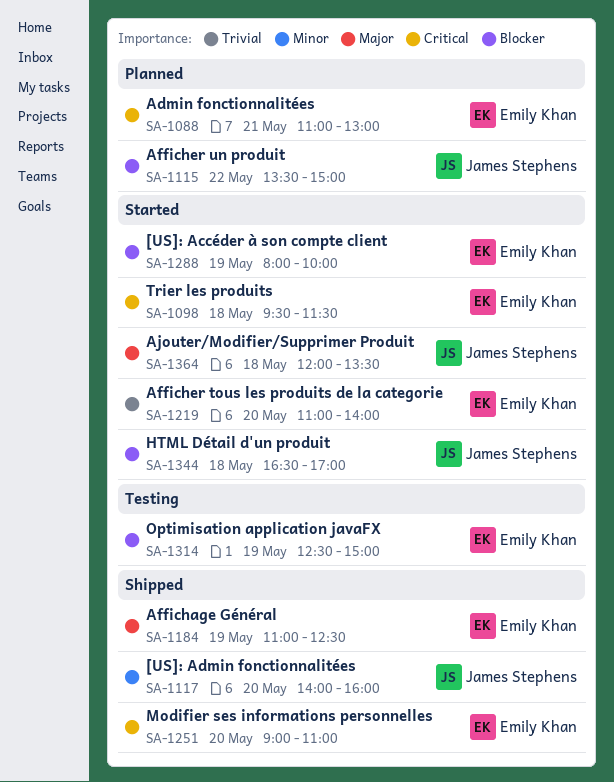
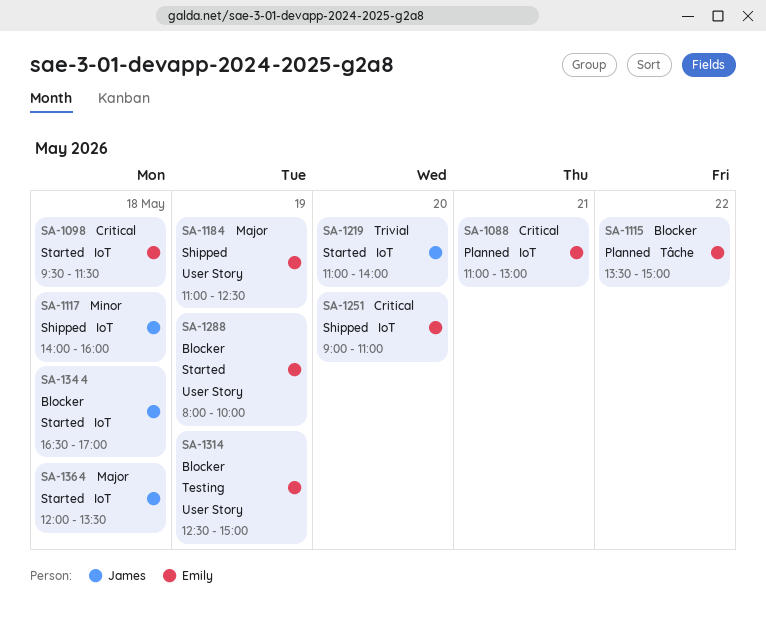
SA-1115, owner: James Stephens -> Emily Khan
SA-1117, day: May 20 -> May 18
SA-1219, owner: Emily Khan -> James Stephens

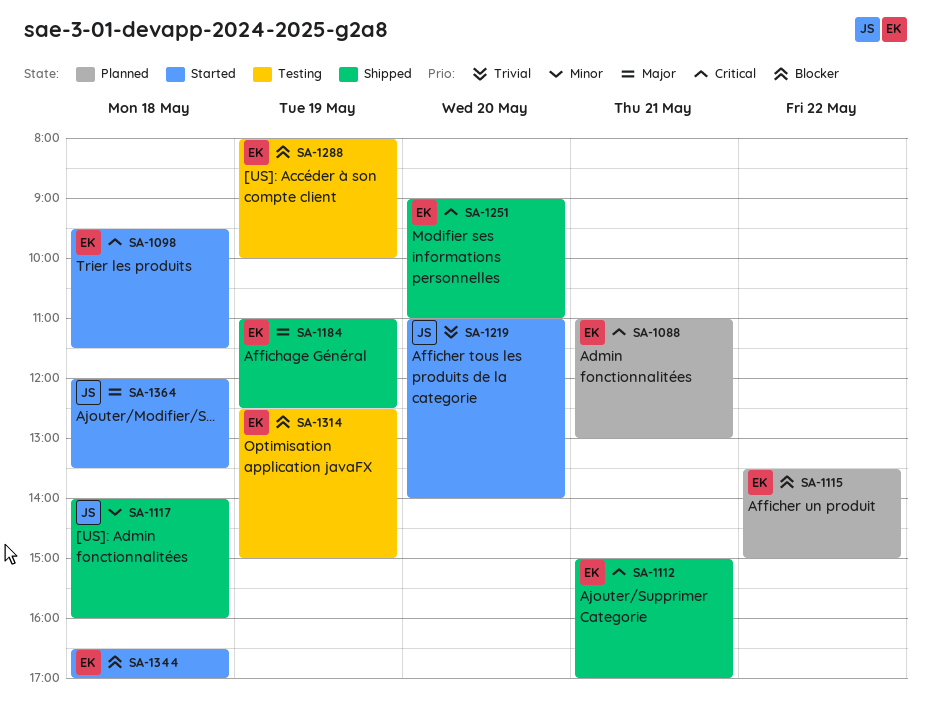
SA-1112: none -> present
SA-1288, status: Started -> Testing
SA-1344, owner: James -> Emily

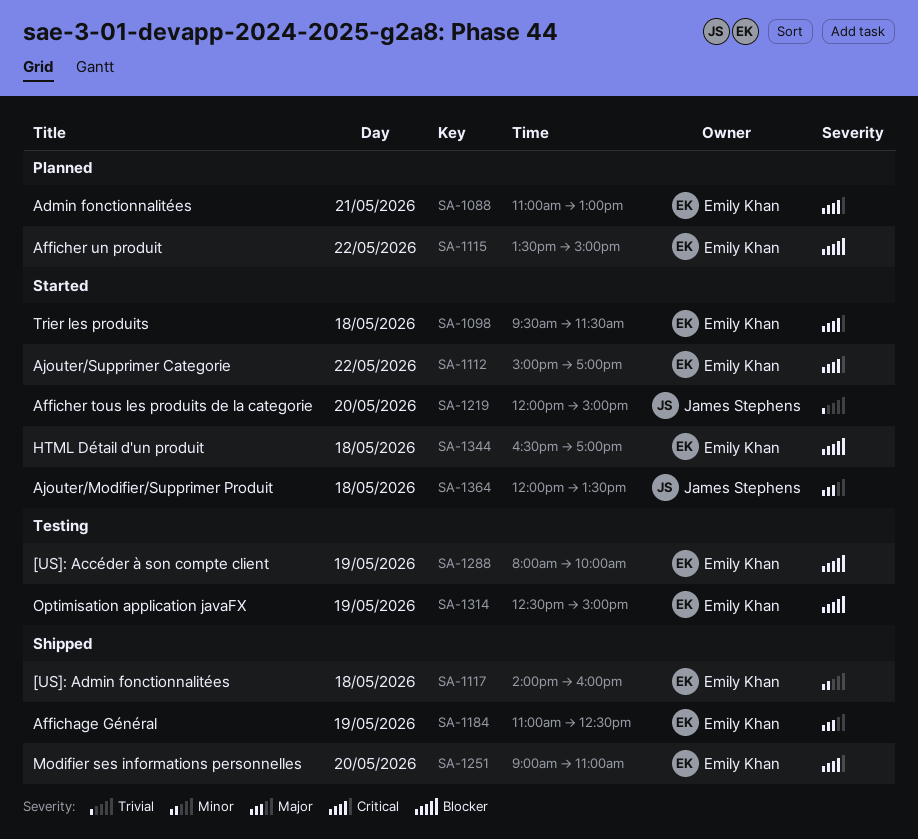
SA-1112, status: Shipped -> Started
SA-1112, day: May 21 -> May 22
SA-1117, owner: James Stephens -> Emily Khan
SA-1219, begins: 11:00 -> 12:00
SA-1219, ends: 14:00 -> 15:00

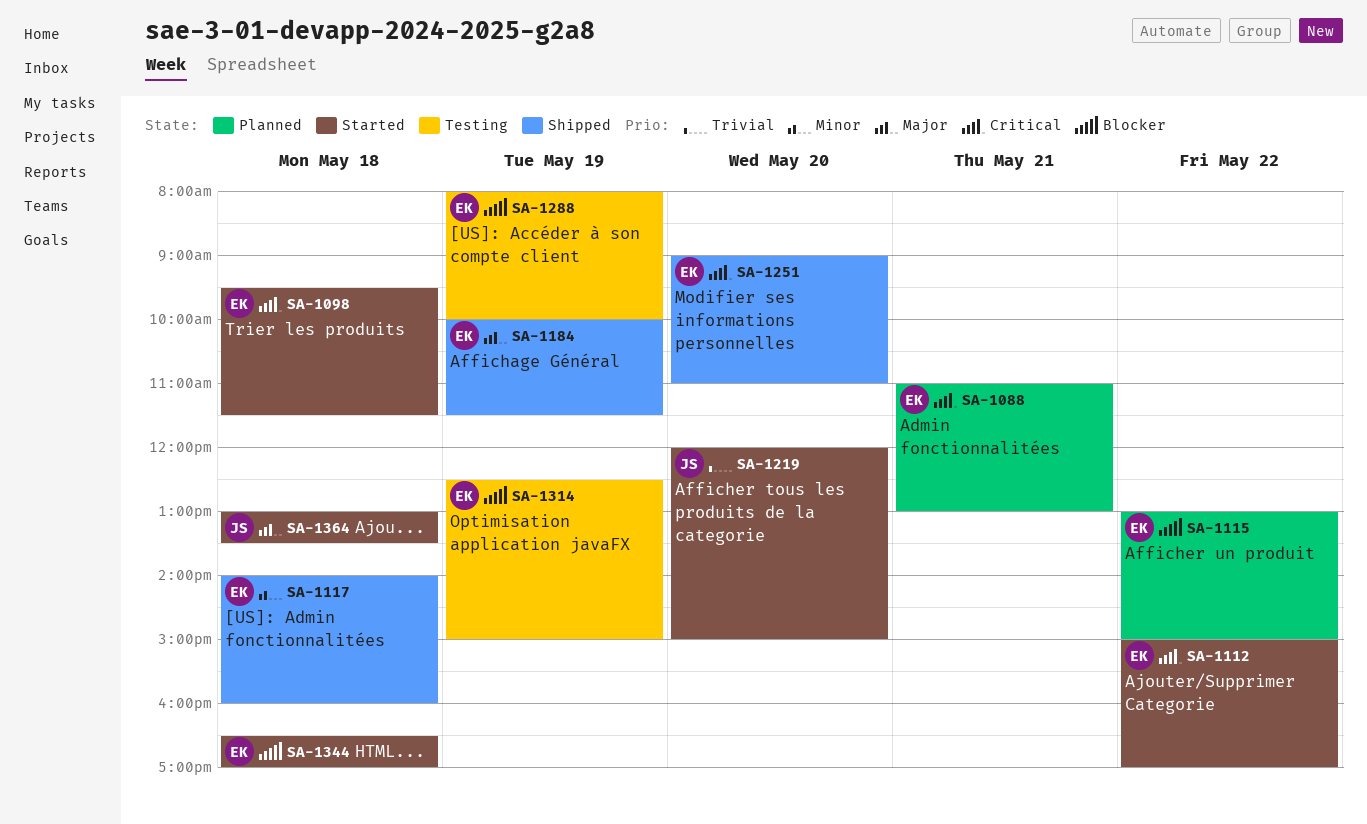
SA-1115, begins: 13:30 -> 13:00
SA-1184, begins: 11:00 -> 10:00
SA-1184, ends: 12:30 -> 11:30
SA-1364, begins: 12:00 -> 13:00

